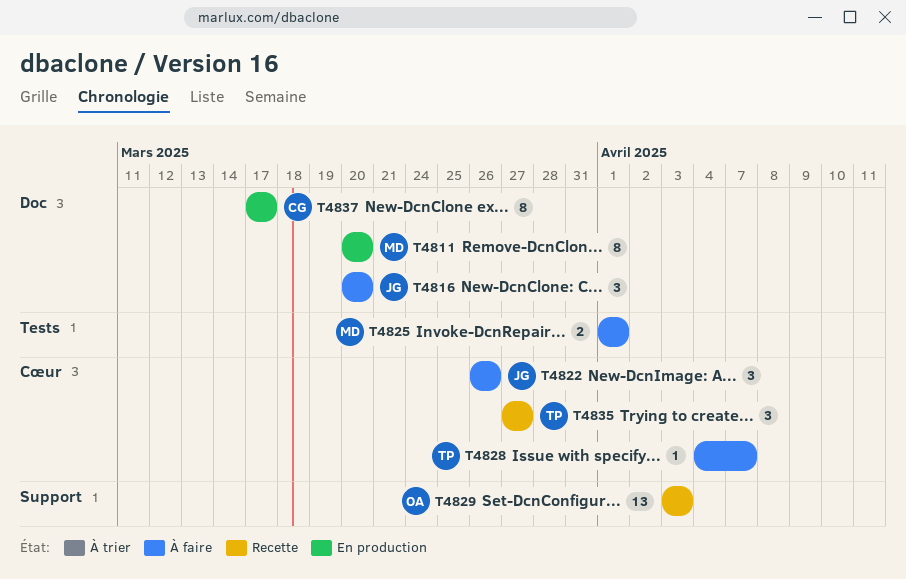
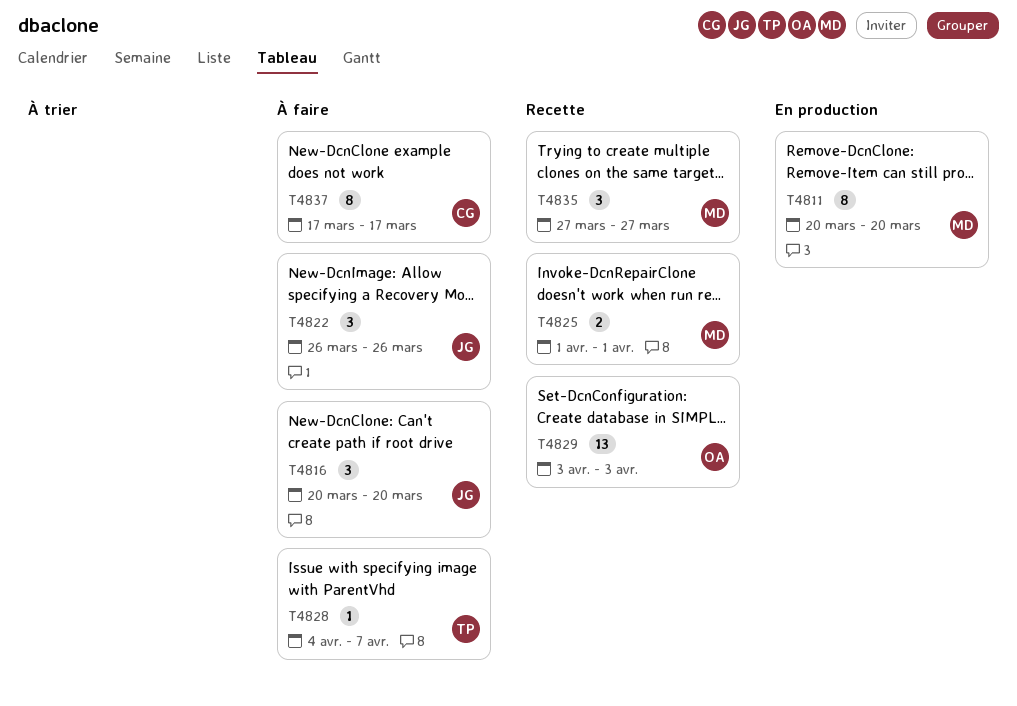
T4825, status: À faire -> Recette
T4835, owner: TP -> MD
T4837, status: En production -> À faire

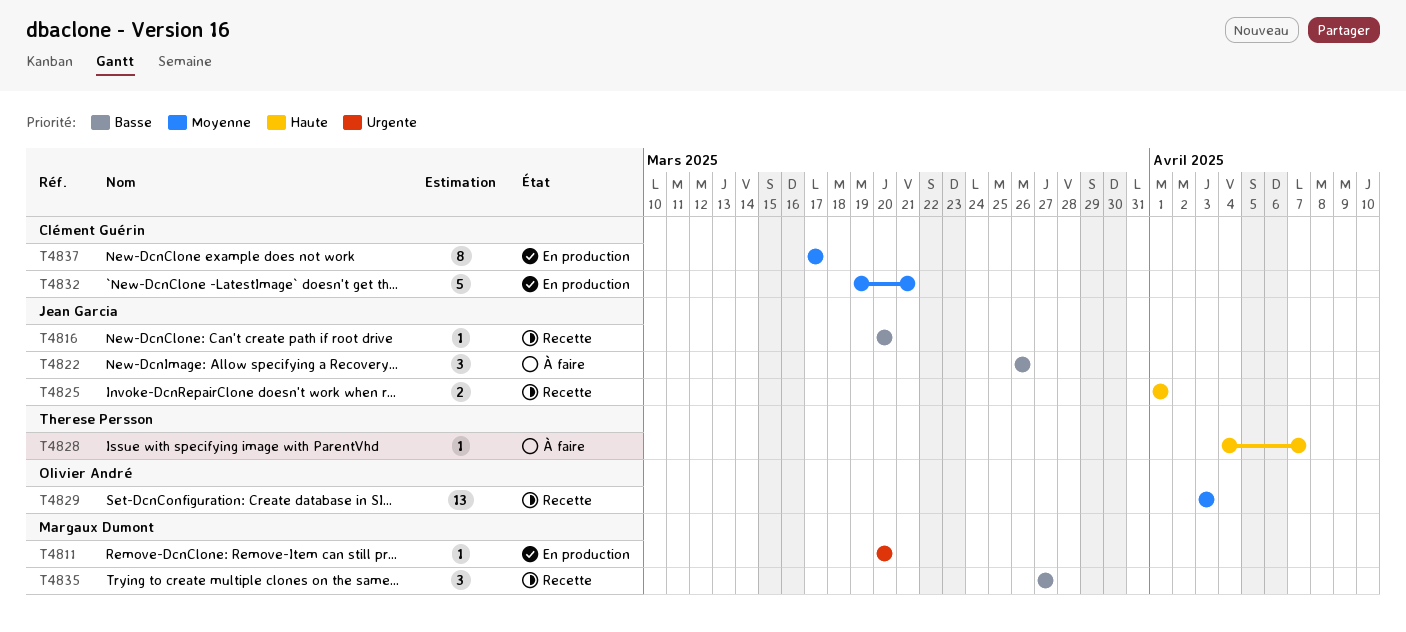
T4811, estimate: 8 -> 1
T4816, status: À faire -> Recette
T4816, estimate: 3 -> 1
T4825, owner: Margaux Dumont -> Jean Garcia
T4832: none -> present
T4837, status: À faire -> En production

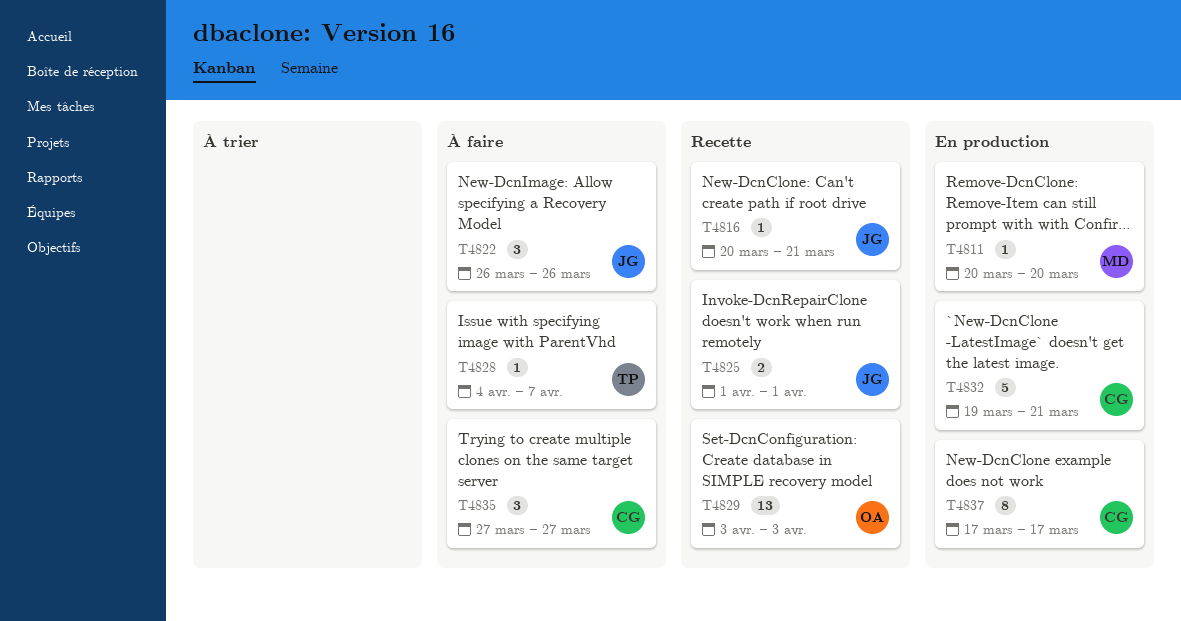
T4816, due: Mar 20 -> Mar 21
T4835, status: Recette -> À faire
T4835, owner: Margaux Dumont -> Clément Guérin

